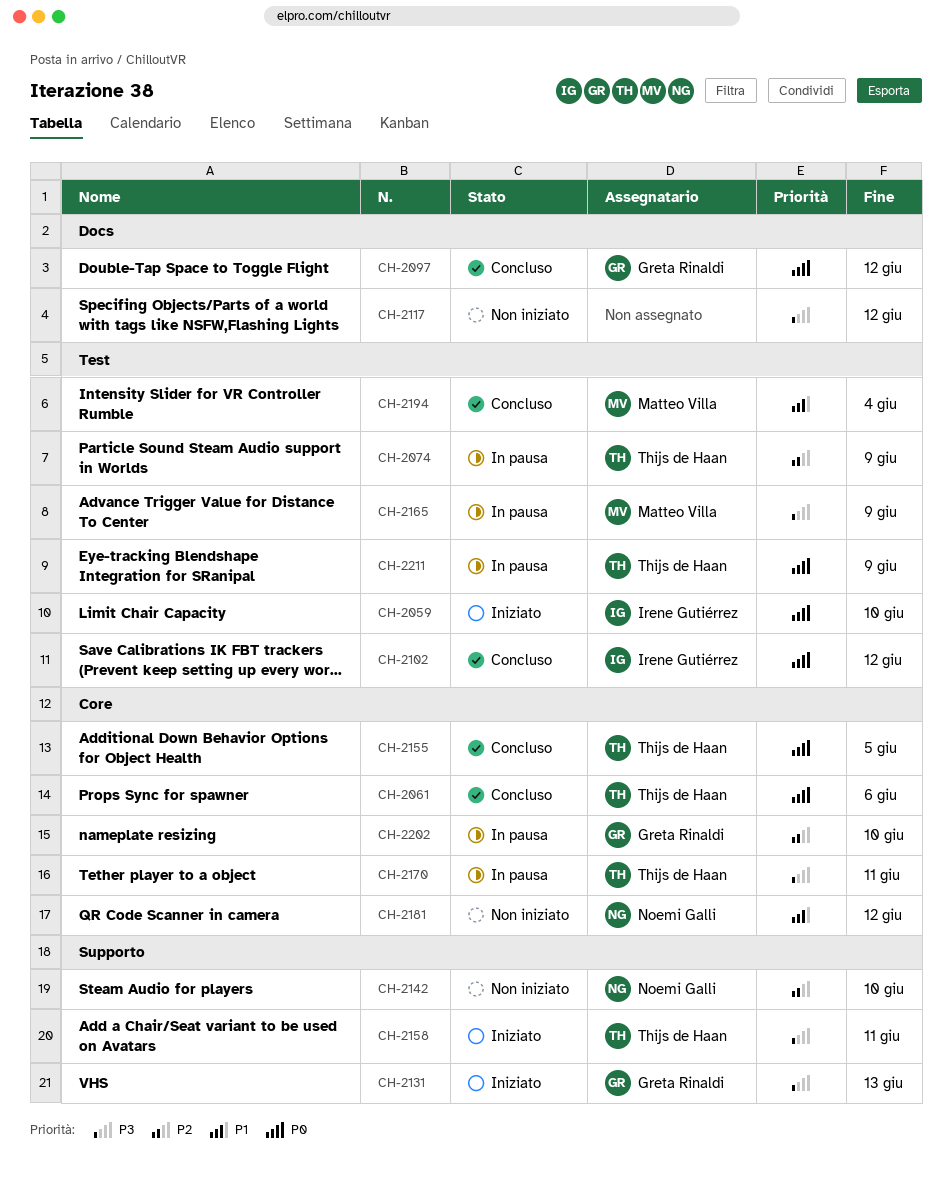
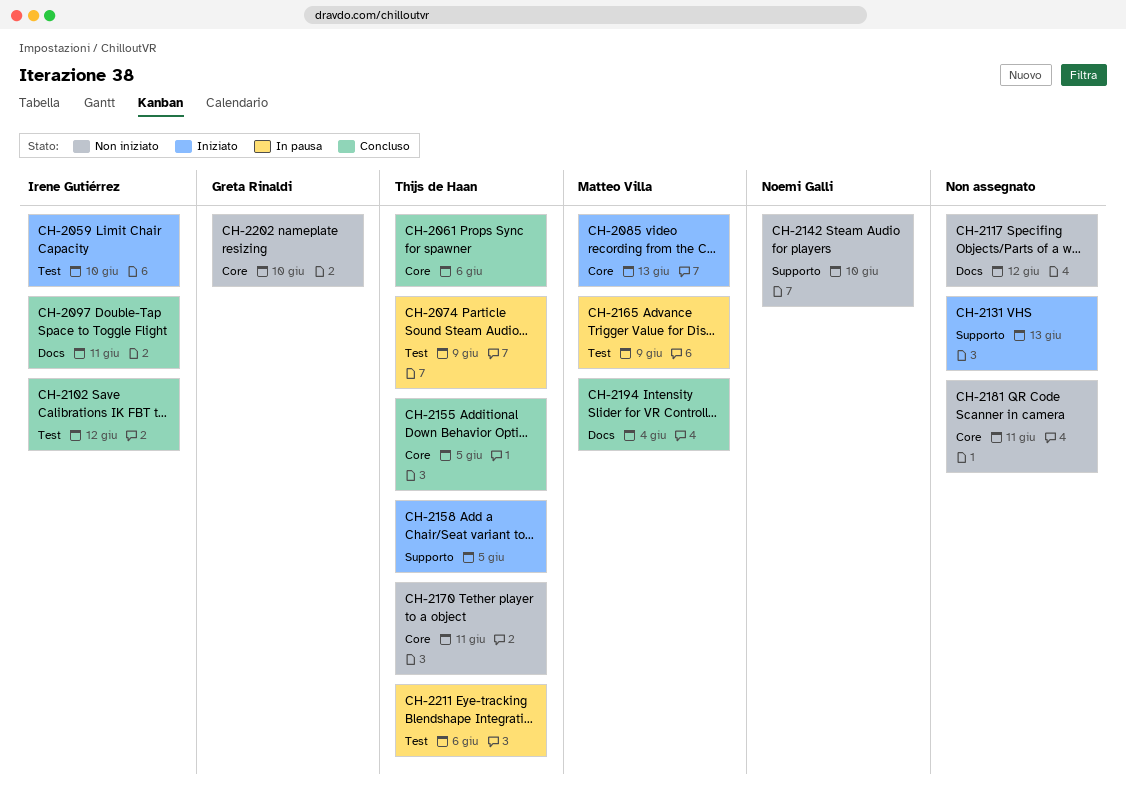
CH-2085: none -> present
CH-2097, owner: Greta Rinaldi -> Irene Gutiérrez
CH-2097, due: Jun 12 -> Jun 11
CH-2131, owner: Greta Rinaldi -> none
CH-2158, due: Jun 11 -> Jun 5
CH-2170, status: In pausa -> Non iniziato
CH-2181, owner: Noemi Galli -> none
CH-2181, due: Jun 12 -> Jun 11
CH-2194, label: Test -> Docs
CH-2202, status: In pausa -> Non iniziato
CH-2211, due: Jun 9 -> Jun 6

